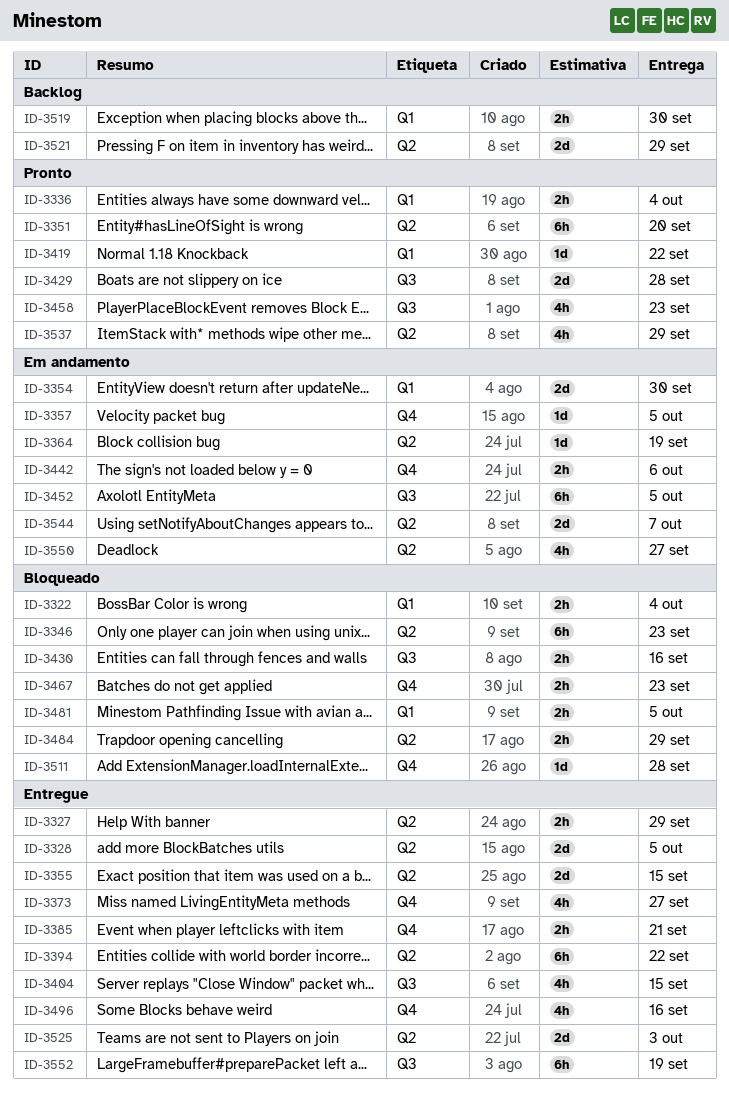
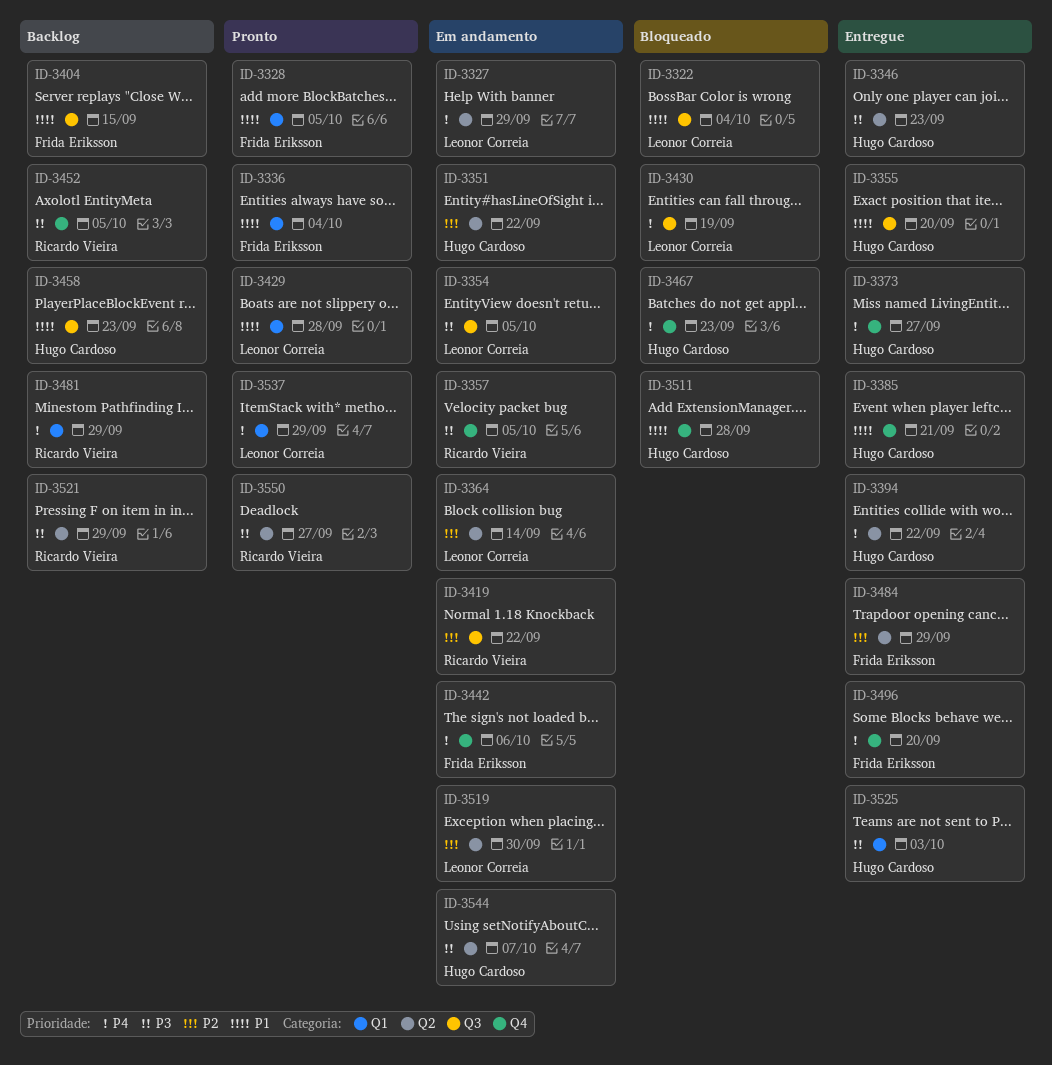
ID-3322, label: Q1 -> Q3
ID-3327, status: Entregue -> Em andamento
ID-3328, status: Entregue -> Pronto
ID-3328, label: Q2 -> Q1
ID-3346, status: Bloqueado -> Entregue
ID-3351, status: Pronto -> Em andamento
ID-3351, due: Sep 20 -> Sep 22
ID-3354, label: Q1 -> Q3
ID-3354, due: Sep 30 -> Oct 5
ID-3355, label: Q2 -> Q3
ID-3355, due: Sep 15 -> Sep 20
ID-3364, due: Sep 19 -> Sep 14
ID-3404, status: Entregue -> Backlog
ID-3419, status: Pronto -> Em andamento
ID-3419, label: Q1 -> Q3
ID-3429, label: Q3 -> Q1
ID-3430, due: Sep 16 -> Sep 19
ID-3452, status: Em andamento -> Backlog
ID-3452, label: Q3 -> Q4
ID-3458, status: Pronto -> Backlog
ID-3481, status: Bloqueado -> Backlog
ID-3481, due: Oct 5 -> Sep 29
ID-3484, status: Bloqueado -> Entregue
ID-3496, due: Sep 16 -> Sep 20
ID-3519, status: Backlog -> Em andamento
ID-3519, label: Q1 -> Q2
ID-3525, label: Q2 -> Q1
ID-3537, label: Q2 -> Q1
ID-3550, status: Em andamento -> Pronto
ID-3552: present -> none

